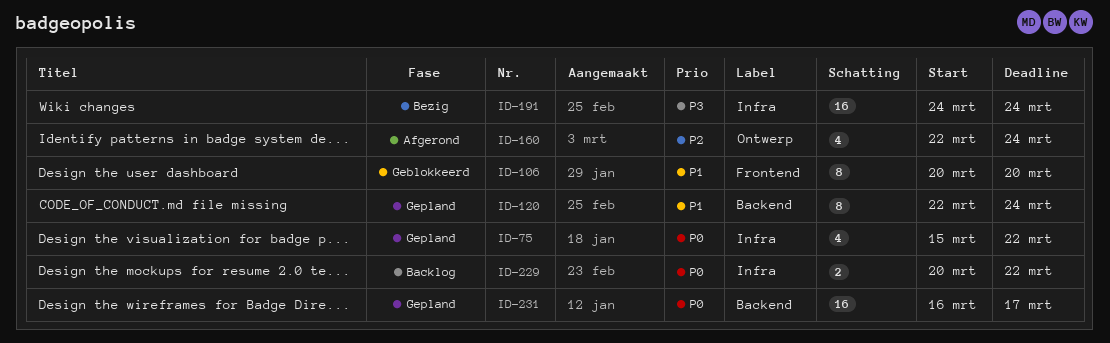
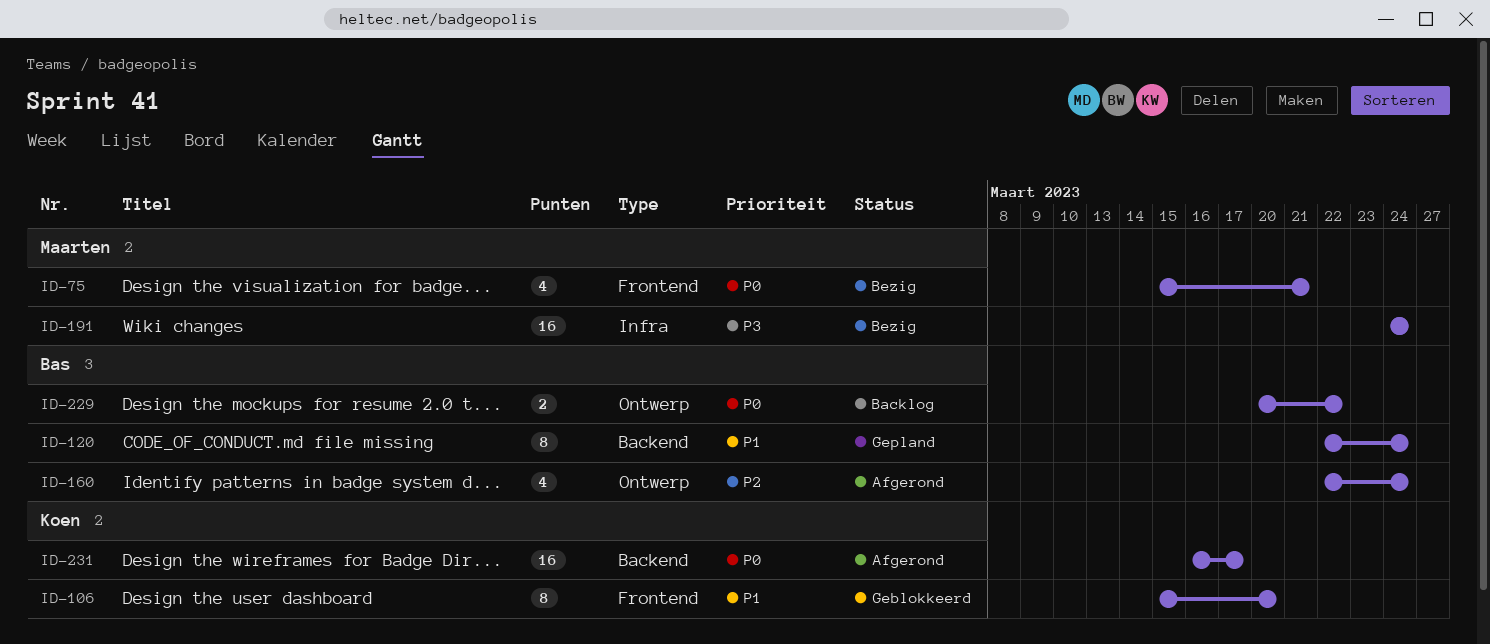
ID-75, status: Gepland -> Bezig
ID-75, label: Infra -> Frontend
ID-75, due: Mar 22 -> Mar 21
ID-106, start: Mar 20 -> Mar 15
ID-229, label: Infra -> Ontwerp
ID-231, status: Gepland -> Afgerond

